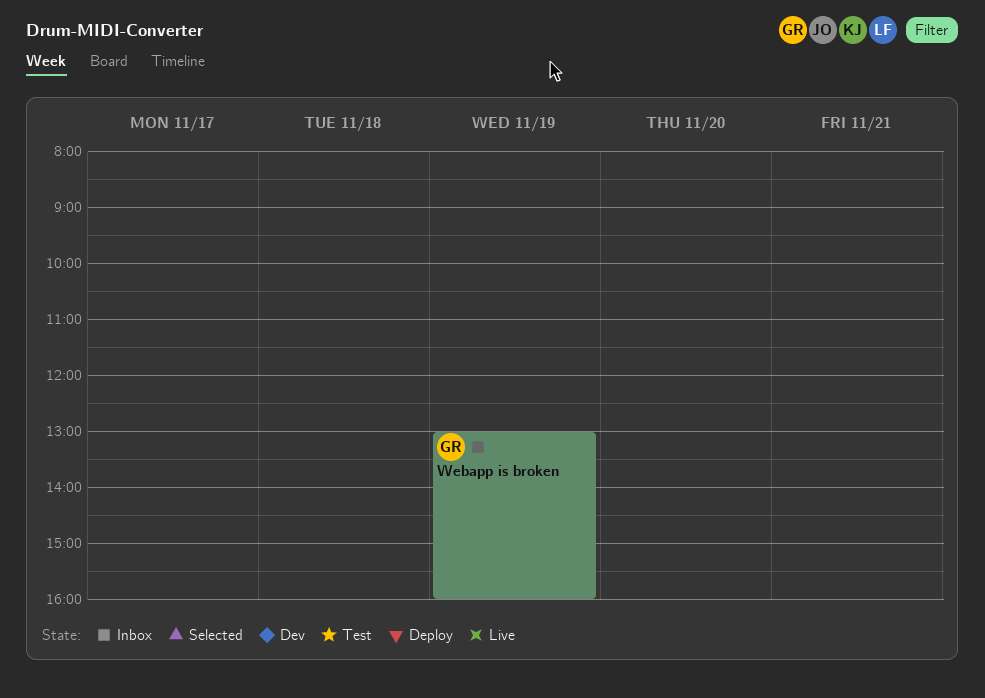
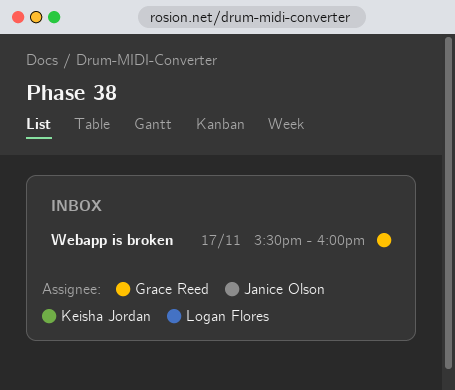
Webapp is broken, day: Nov 19 -> Nov 17
Webapp is broken, begins: 13:00 -> 15:30

